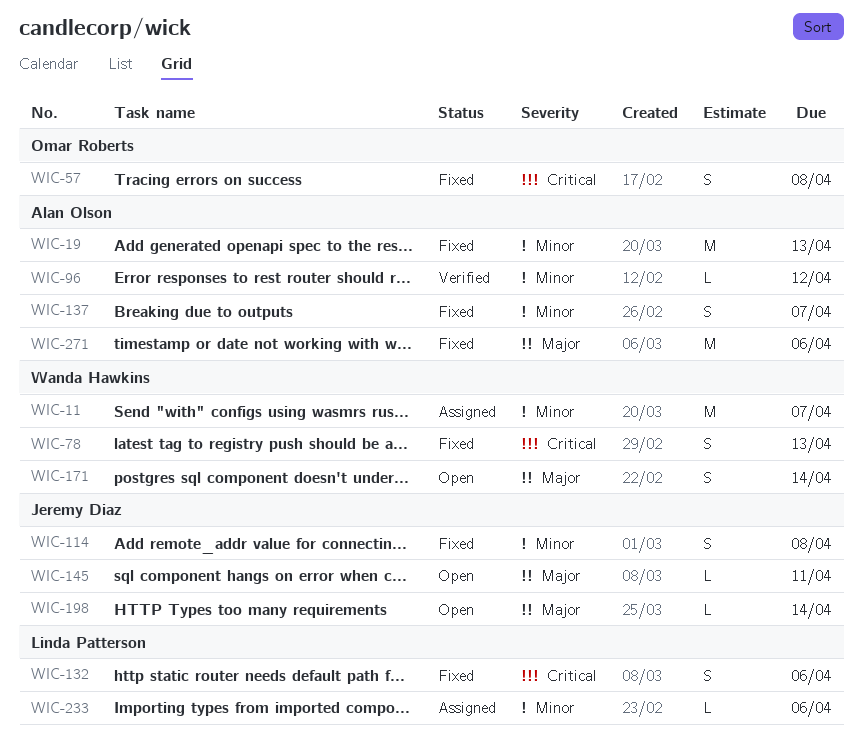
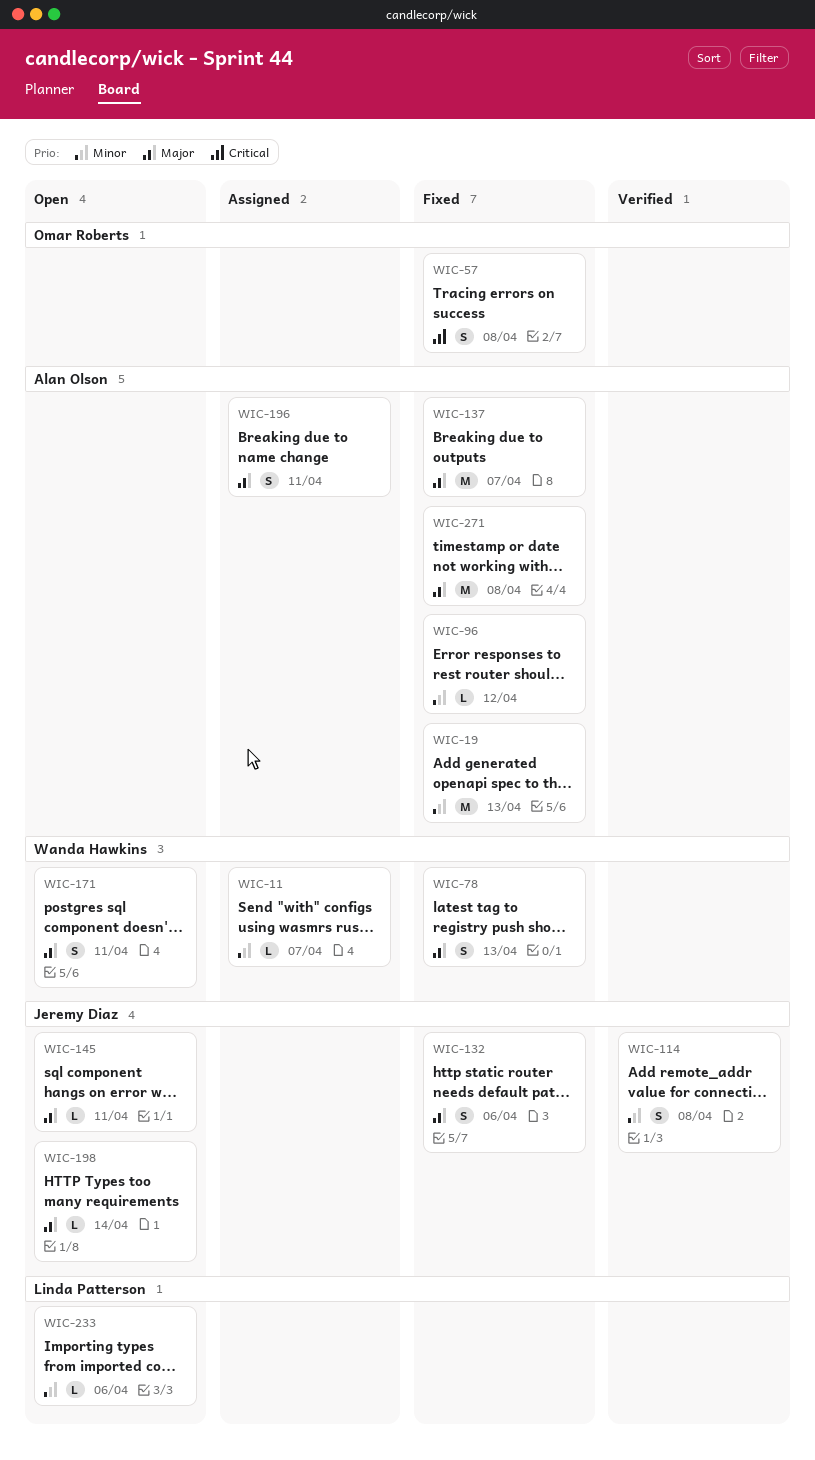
WIC-11, estimate: M -> L
WIC-78, priority: Critical -> Major
WIC-96, status: Verified -> Fixed
WIC-114, status: Fixed -> Verified
WIC-132, owner: Linda Patterson -> Jeremy Diaz
WIC-132, priority: Critical -> Major
WIC-137, priority: Minor -> Major
WIC-137, estimate: S -> M
WIC-171, due: Apr 14 -> Apr 11
WIC-196: none -> present
WIC-233, status: Assigned -> Open
WIC-271, due: Apr 6 -> Apr 8

